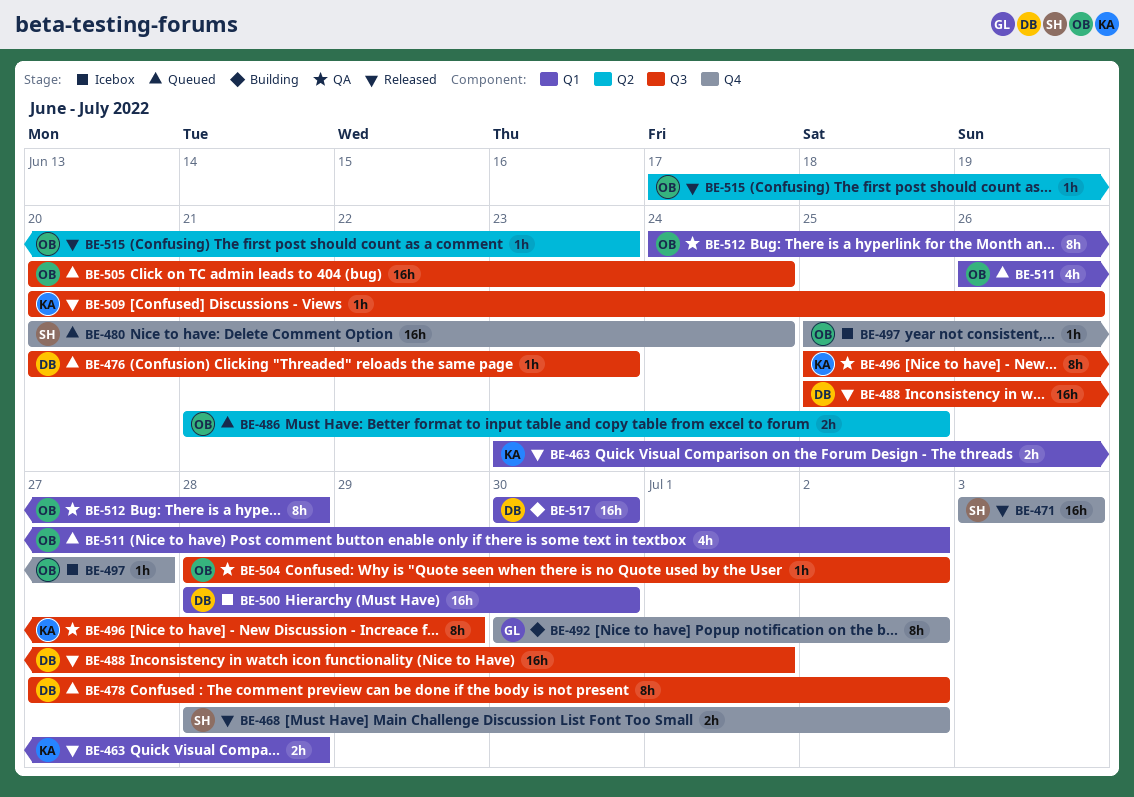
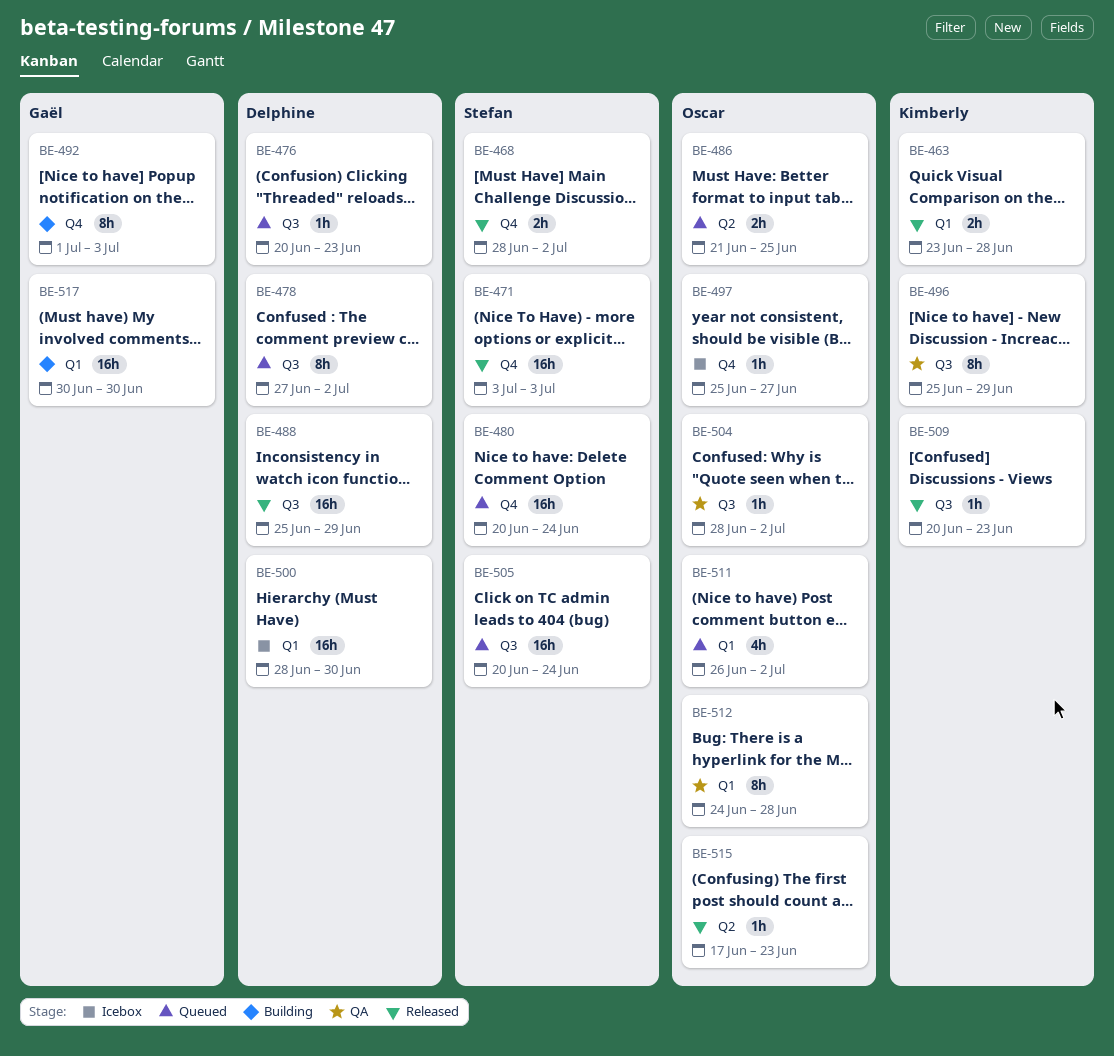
BE-488, due: Jul 1 -> Jun 29
BE-492, start: Jun 30 -> Jul 1
BE-492, due: Jul 2 -> Jul 3
BE-505, owner: Oscar -> Stefan
BE-509, due: Jun 26 -> Jun 23
BE-517, owner: Delphine -> Gaël

